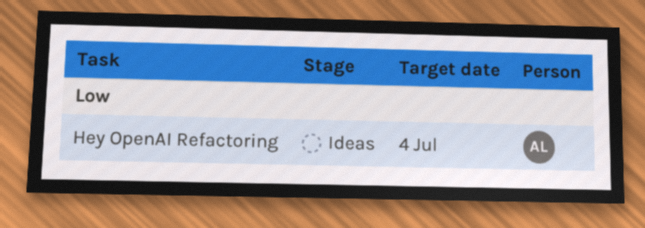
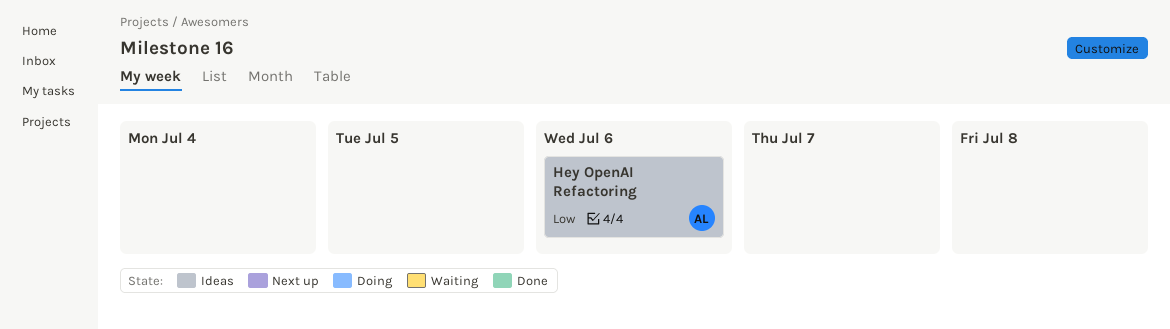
Hey OpenAI Refactoring, due: Jul 4 -> Jul 6

